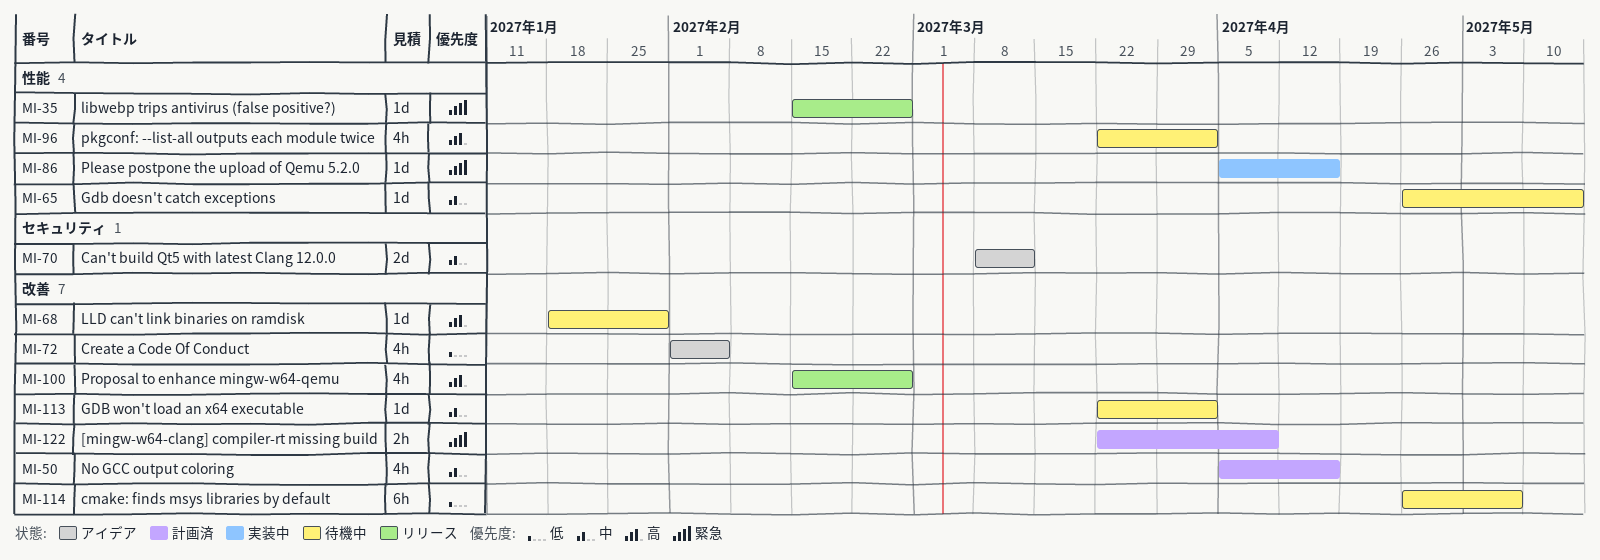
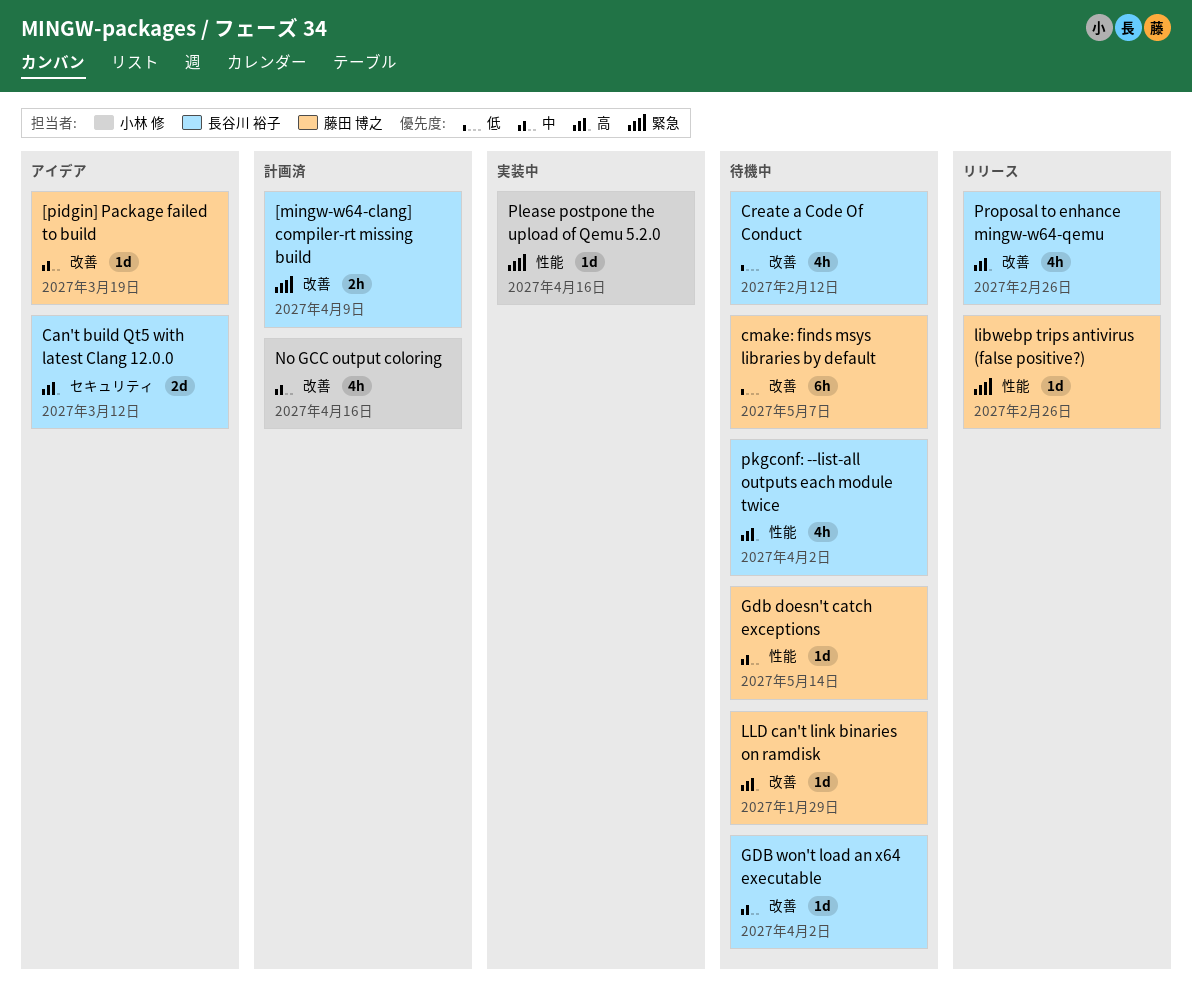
[pidgin] Package failed to build: none -> present
Can't build Qt5 with latest Clang 12.0.0, priority: 中 -> 高
Create a Code Of Conduct, status: アイデア -> 待機中
Create a Code Of Conduct, due: Feb 5 -> Feb 12

